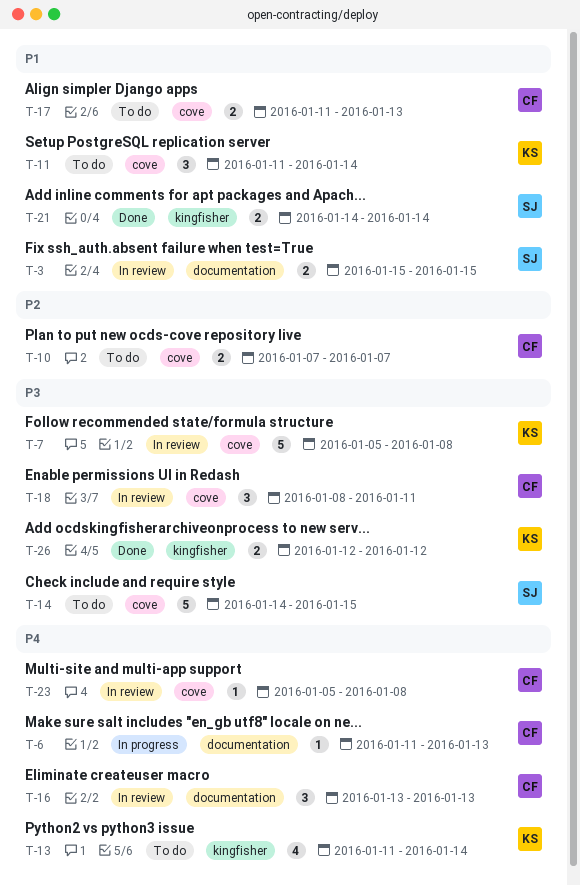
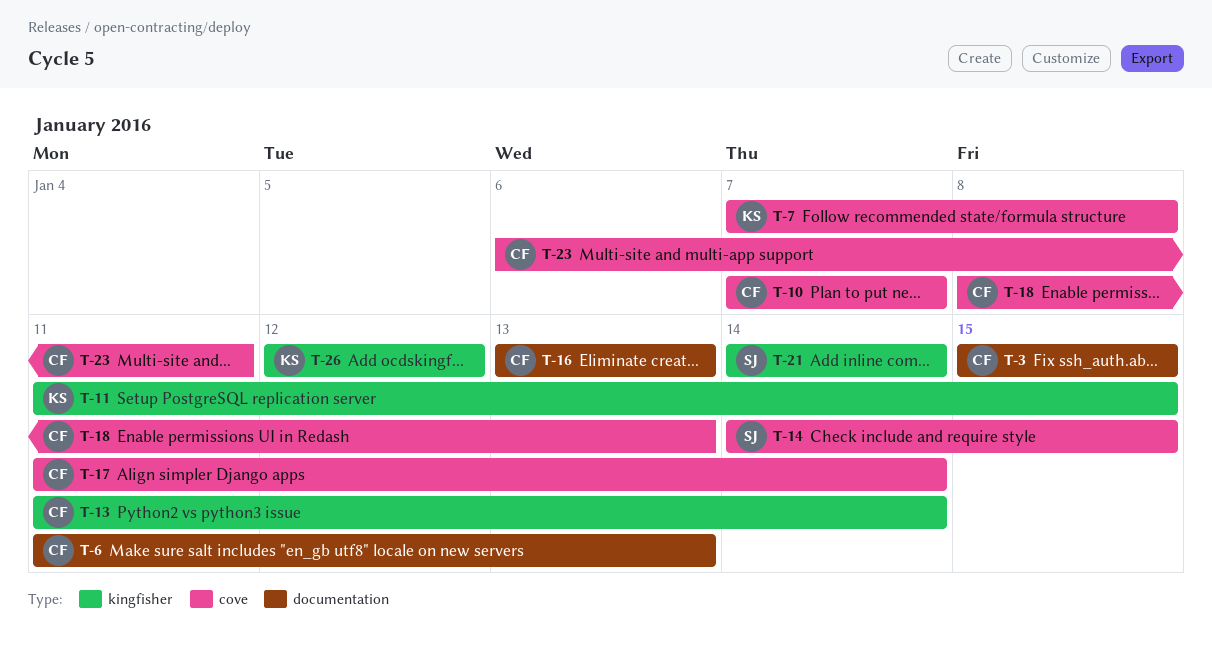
T-3, owner: SJ -> CF
T-7, start: Jan 5 -> Jan 7
T-11, label: cove -> kingfisher
T-11, due: Jan 14 -> Jan 15
T-13, owner: KS -> CF
T-17, due: Jan 13 -> Jan 14
T-18, due: Jan 11 -> Jan 13
T-23, start: Jan 5 -> Jan 6
T-23, due: Jan 8 -> Jan 11

